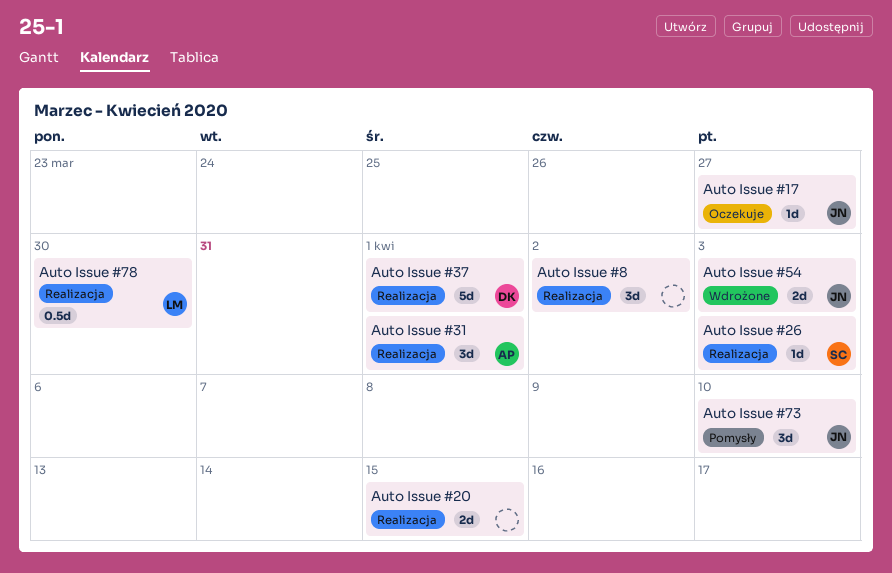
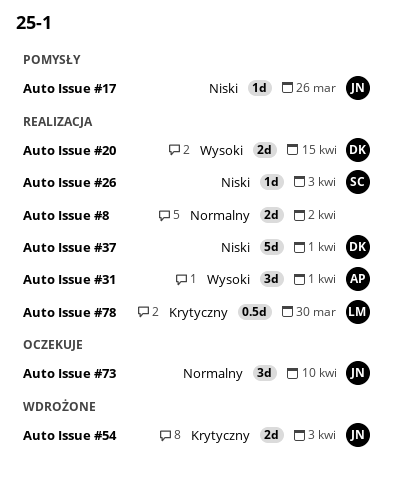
Auto Issue #17, status: Oczekuje -> Pomysły
Auto Issue #17, due: Mar 27 -> Mar 26
Auto Issue #20, owner: none -> DK
Auto Issue #73, status: Pomysły -> Oczekuje
Auto Issue #8, estimate: 3d -> 2d

